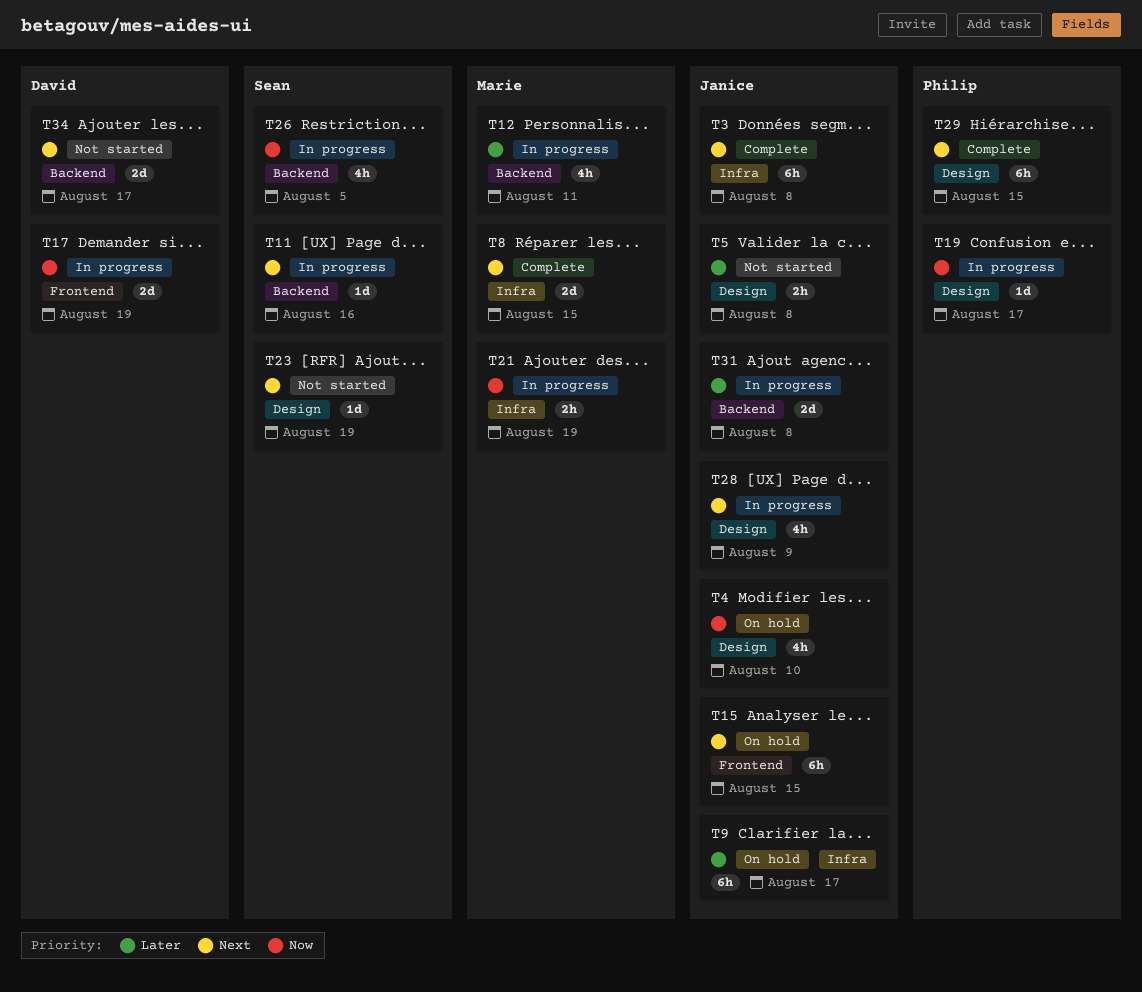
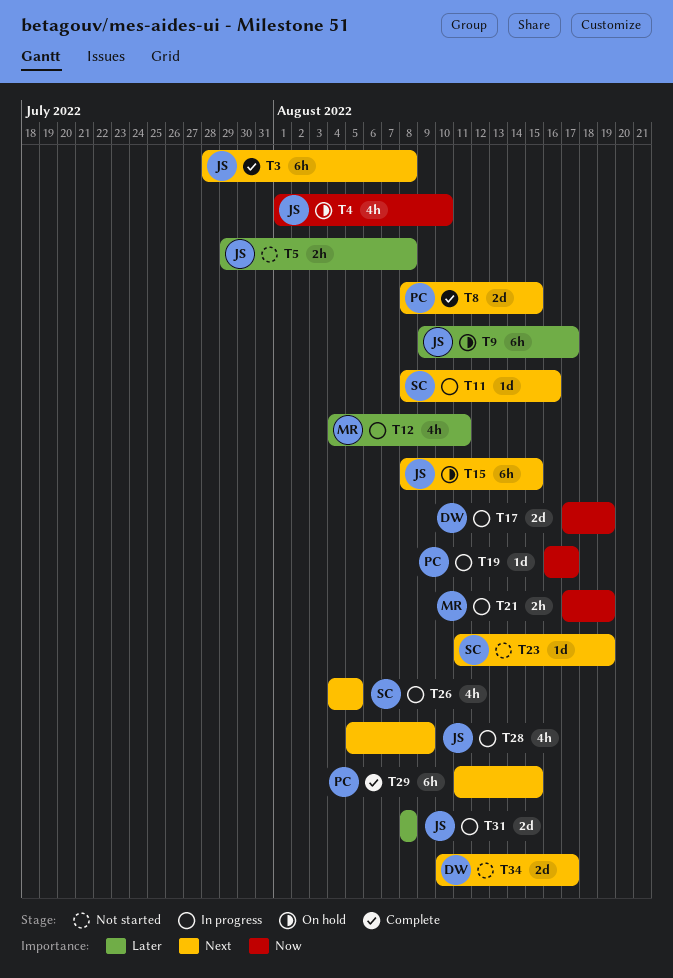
T8, owner: Marie -> Philip
T26, priority: Now -> Next

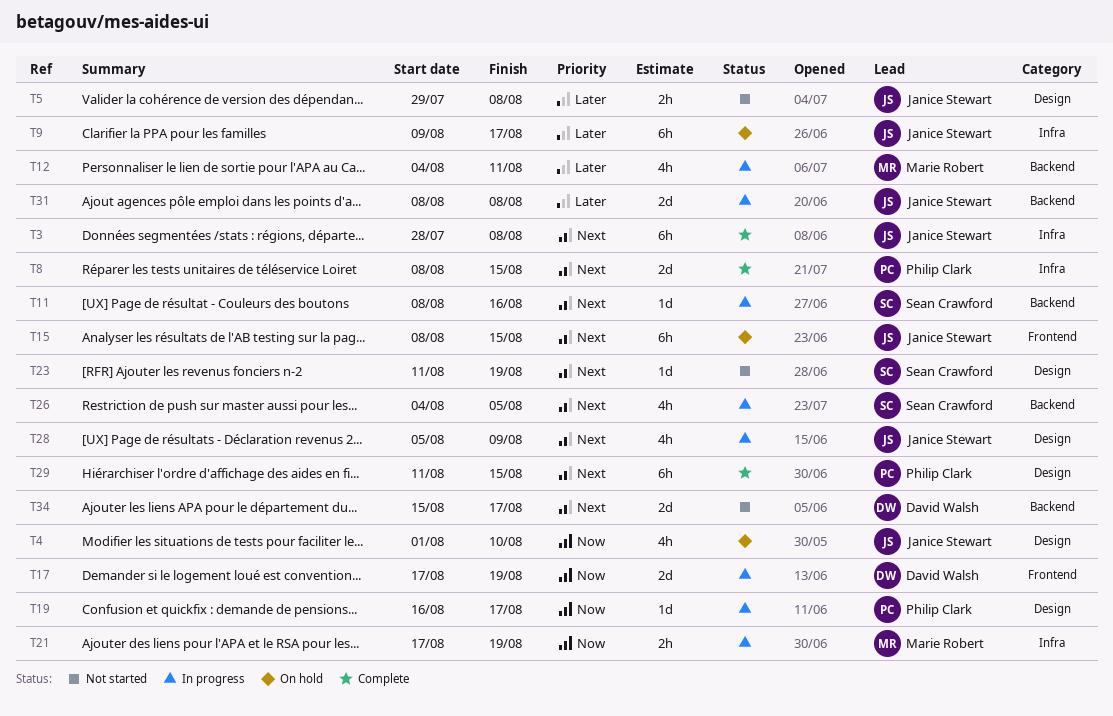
T34, start: Aug 10 -> Aug 15

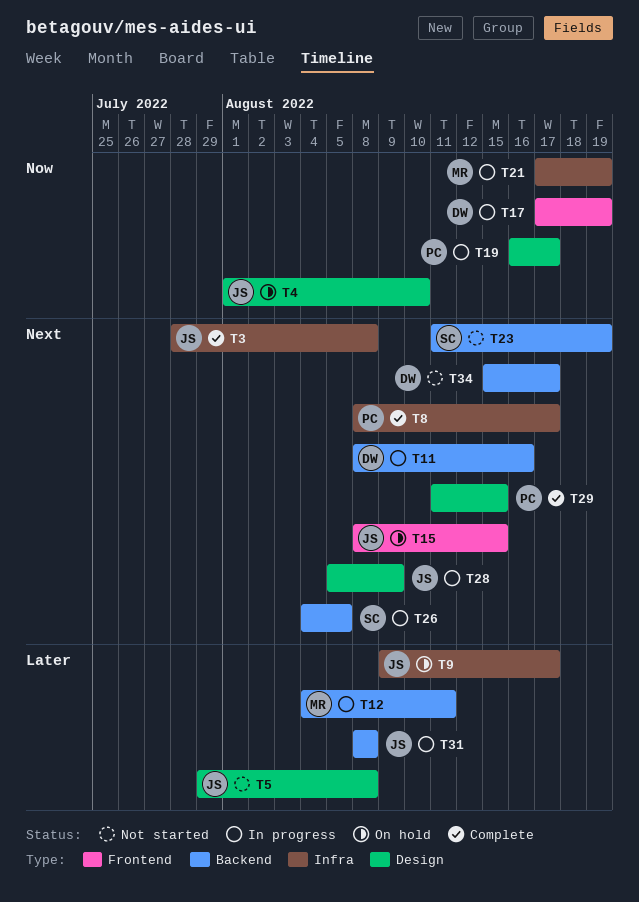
T8, due: Aug 15 -> Aug 17
T11, owner: Sean Crawford -> David Walsh
T23, label: Design -> Backend

